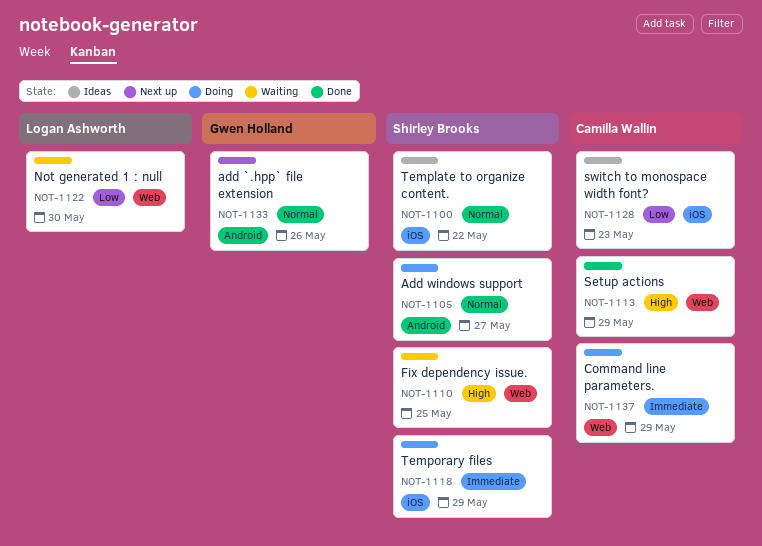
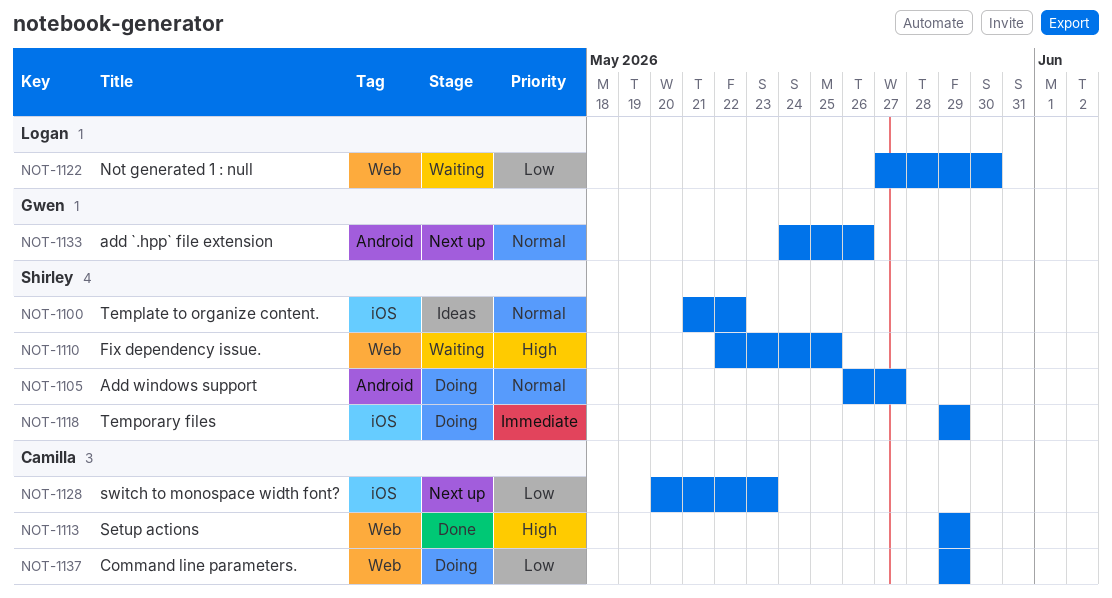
NOT-1128, status: Ideas -> Next up
NOT-1137, priority: Immediate -> Low

